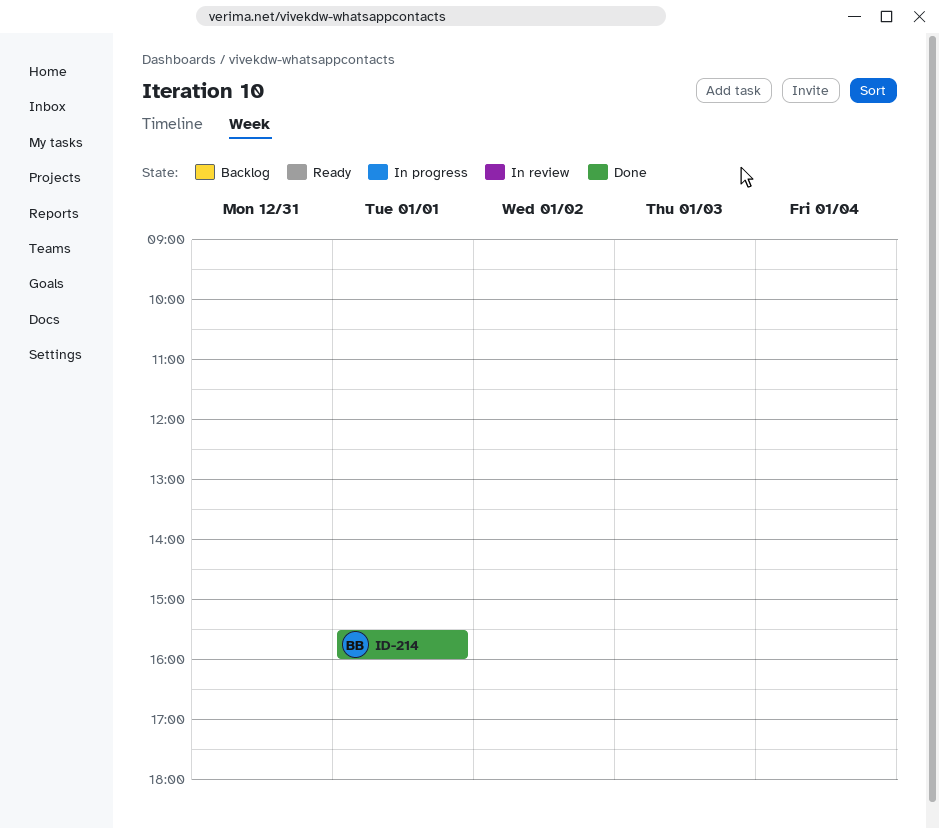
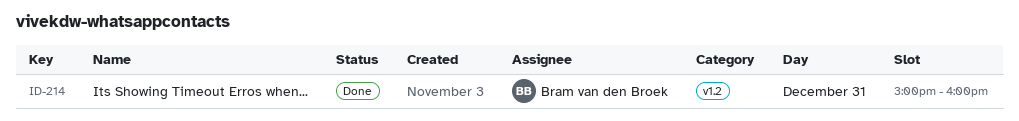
ID-214, day: Jan 1 -> Dec 31
ID-214, begins: 15:30 -> 15:00

